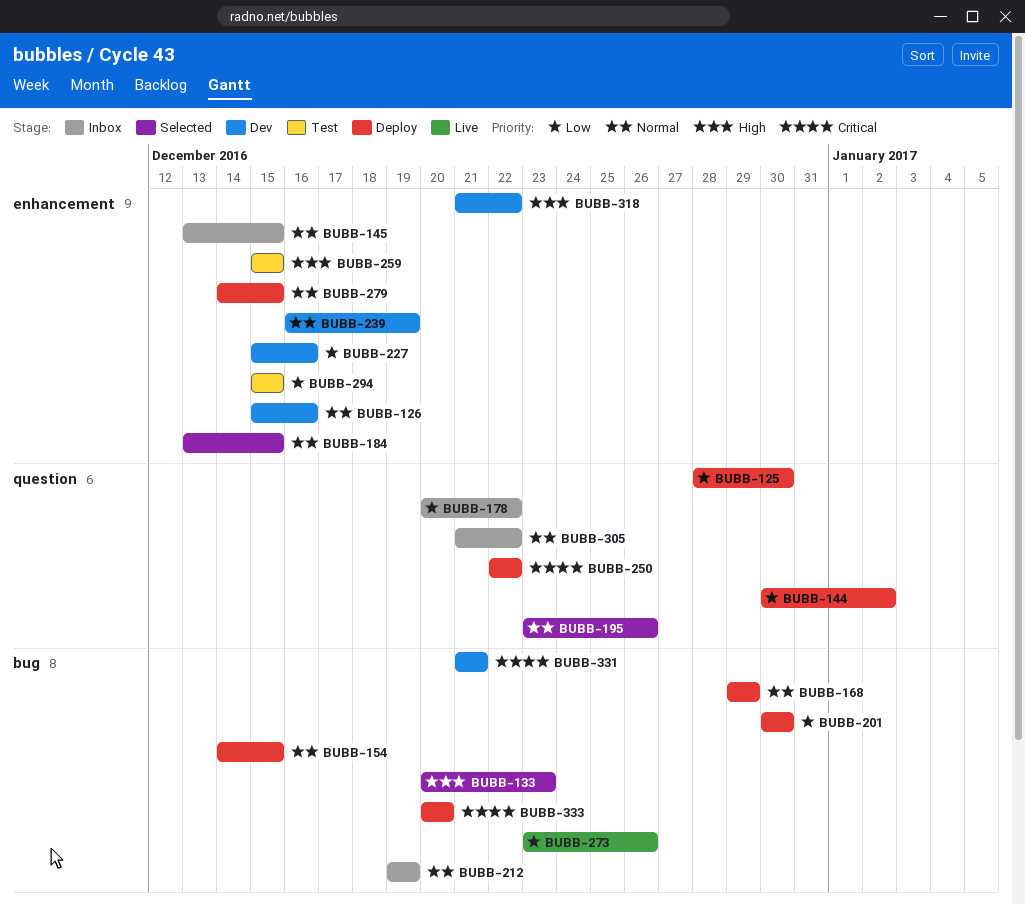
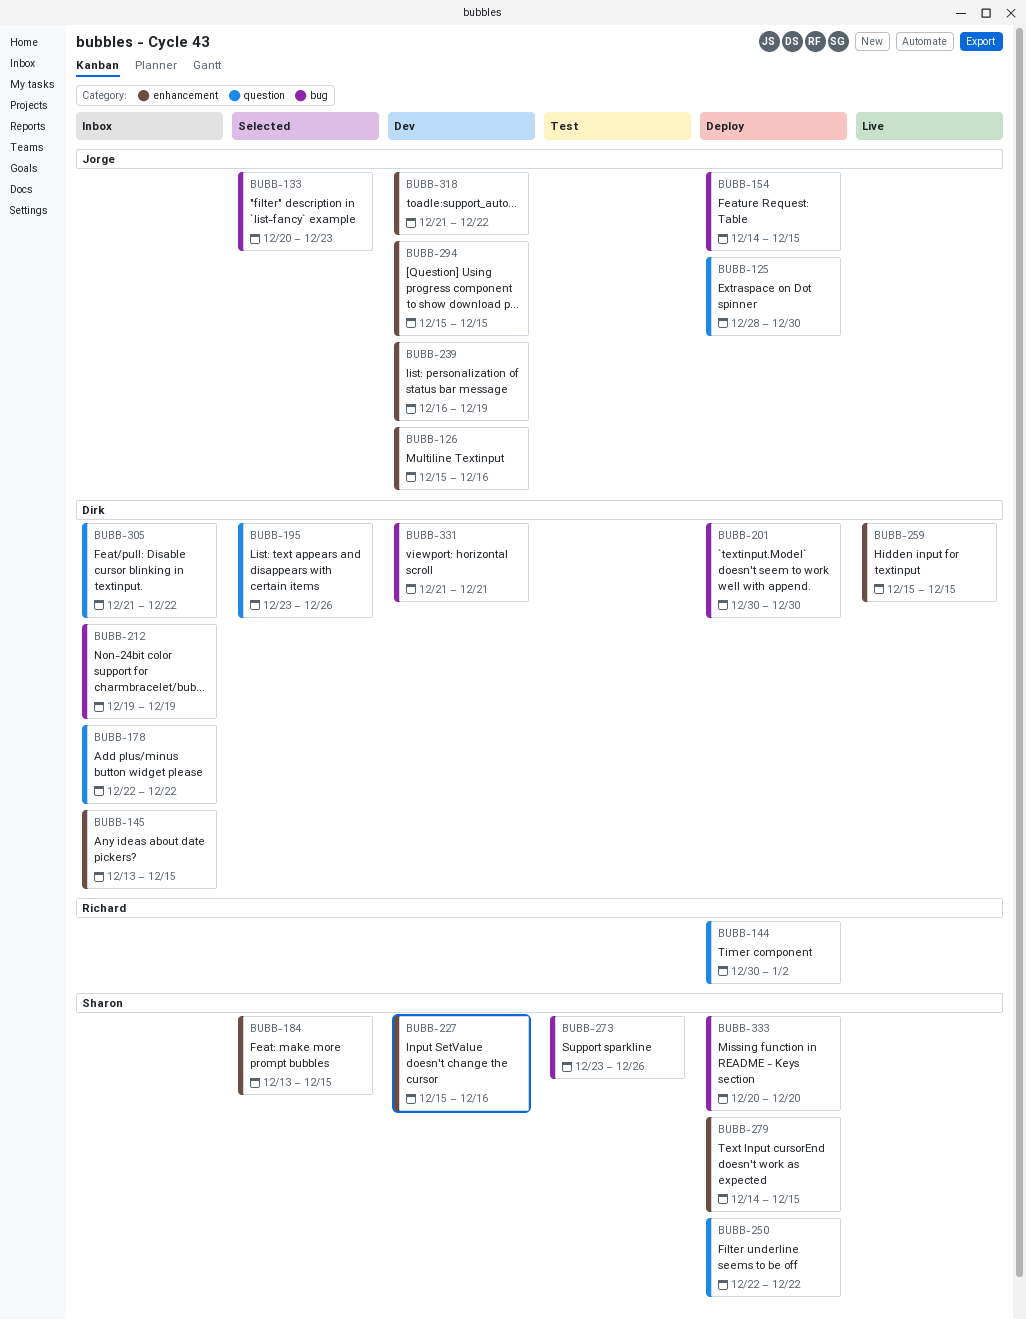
BUBB-168: present -> none
BUBB-178, start: Dec 20 -> Dec 22
BUBB-259, status: Test -> Live
BUBB-273, status: Live -> Test
BUBB-294, status: Test -> Dev

